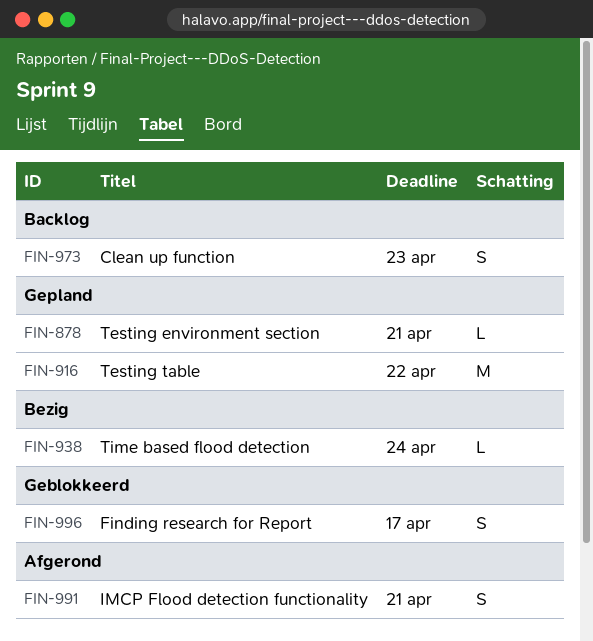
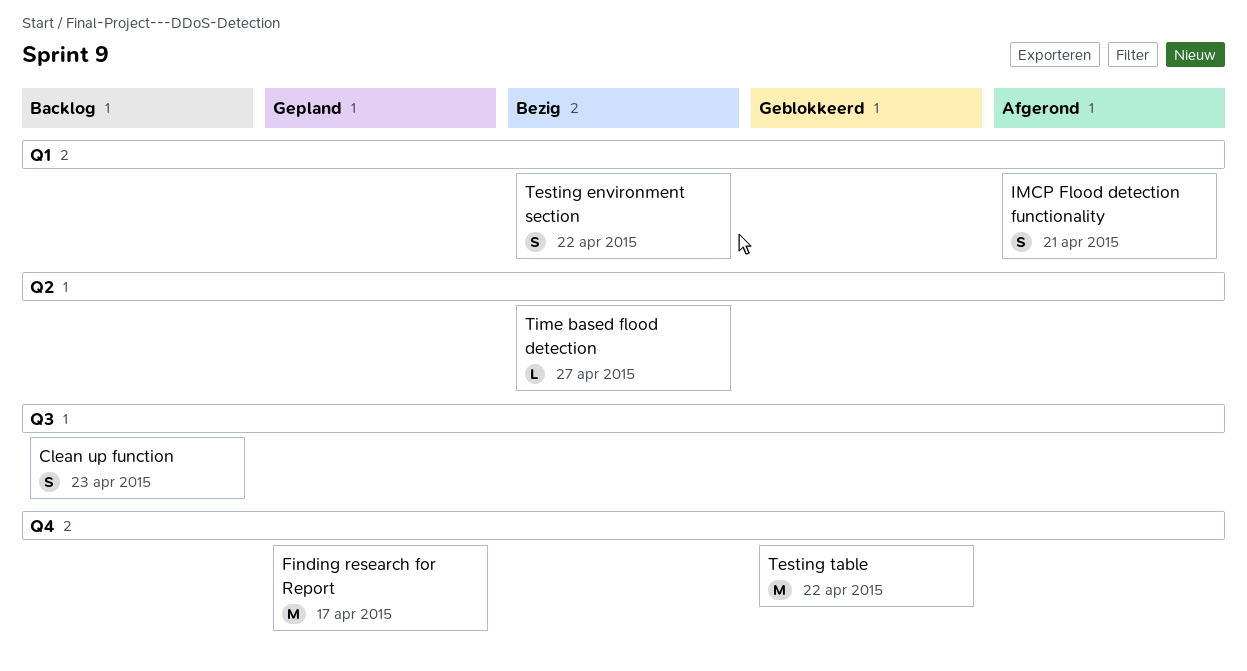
Finding research for Report, status: Geblokkeerd -> Gepland
Finding research for Report, estimate: S -> M
Testing environment section, status: Gepland -> Bezig
Testing environment section, estimate: L -> S
Testing environment section, due: Apr 21 -> Apr 22
Testing table, status: Gepland -> Geblokkeerd
Time based flood detection, due: Apr 24 -> Apr 27

